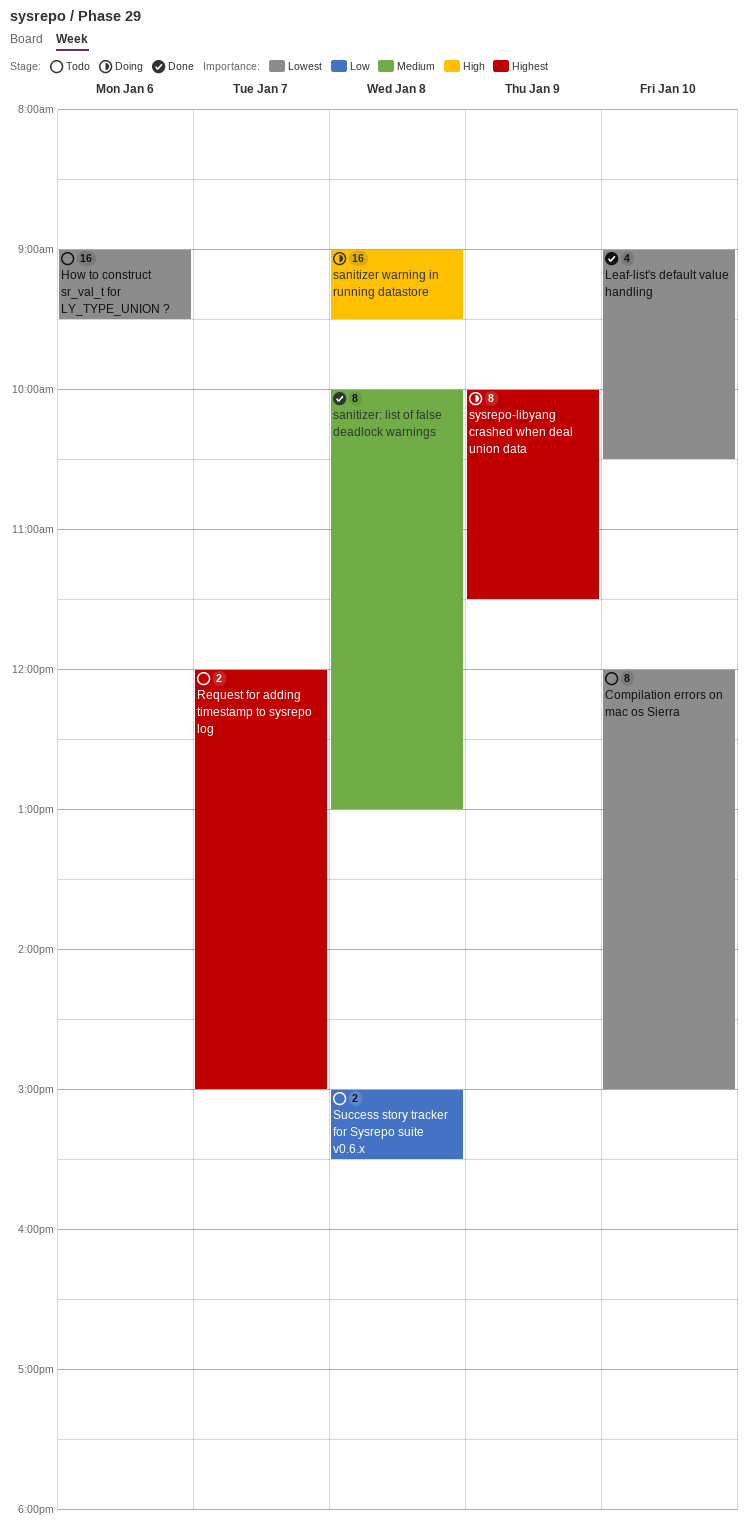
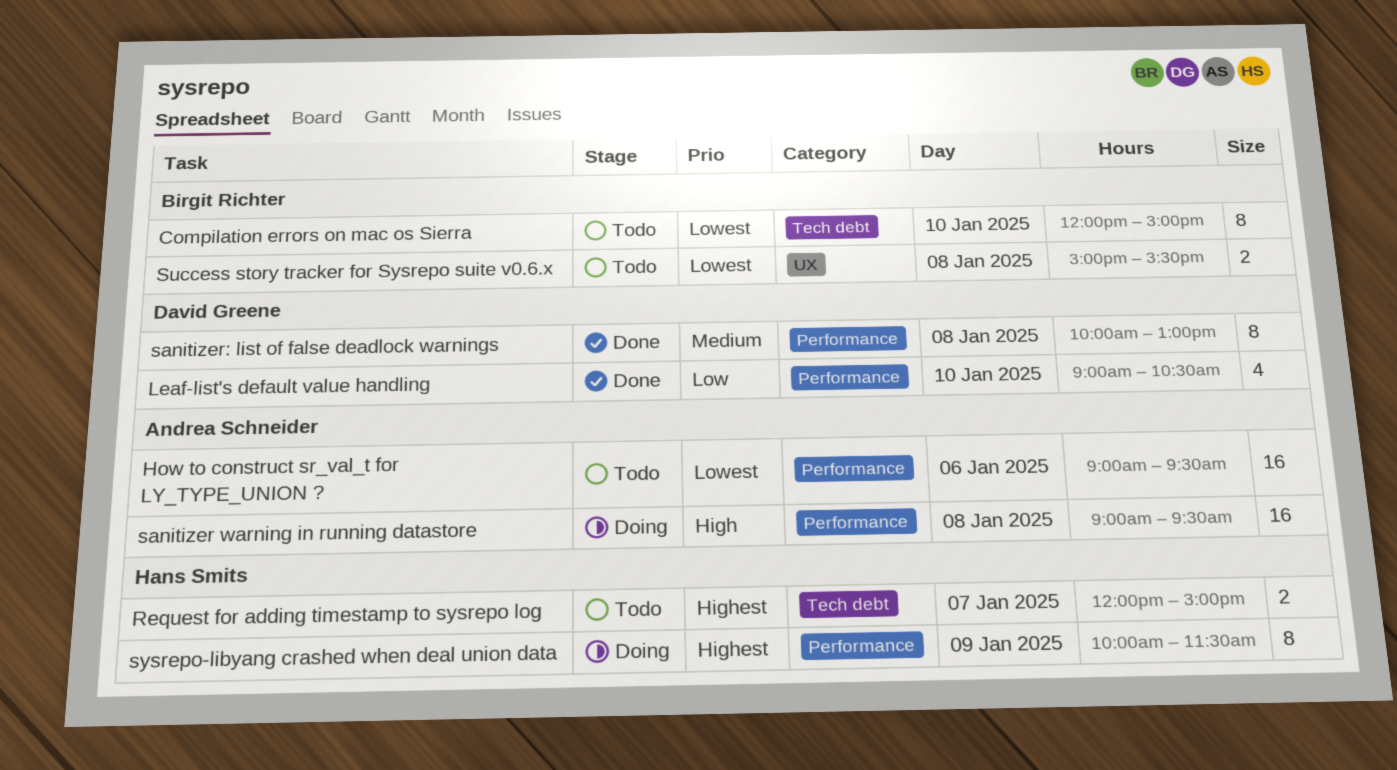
Leaf-list's default value handling, priority: Lowest -> Low
Success story tracker for Sysrepo suite v0.6.x, priority: Low -> Lowest

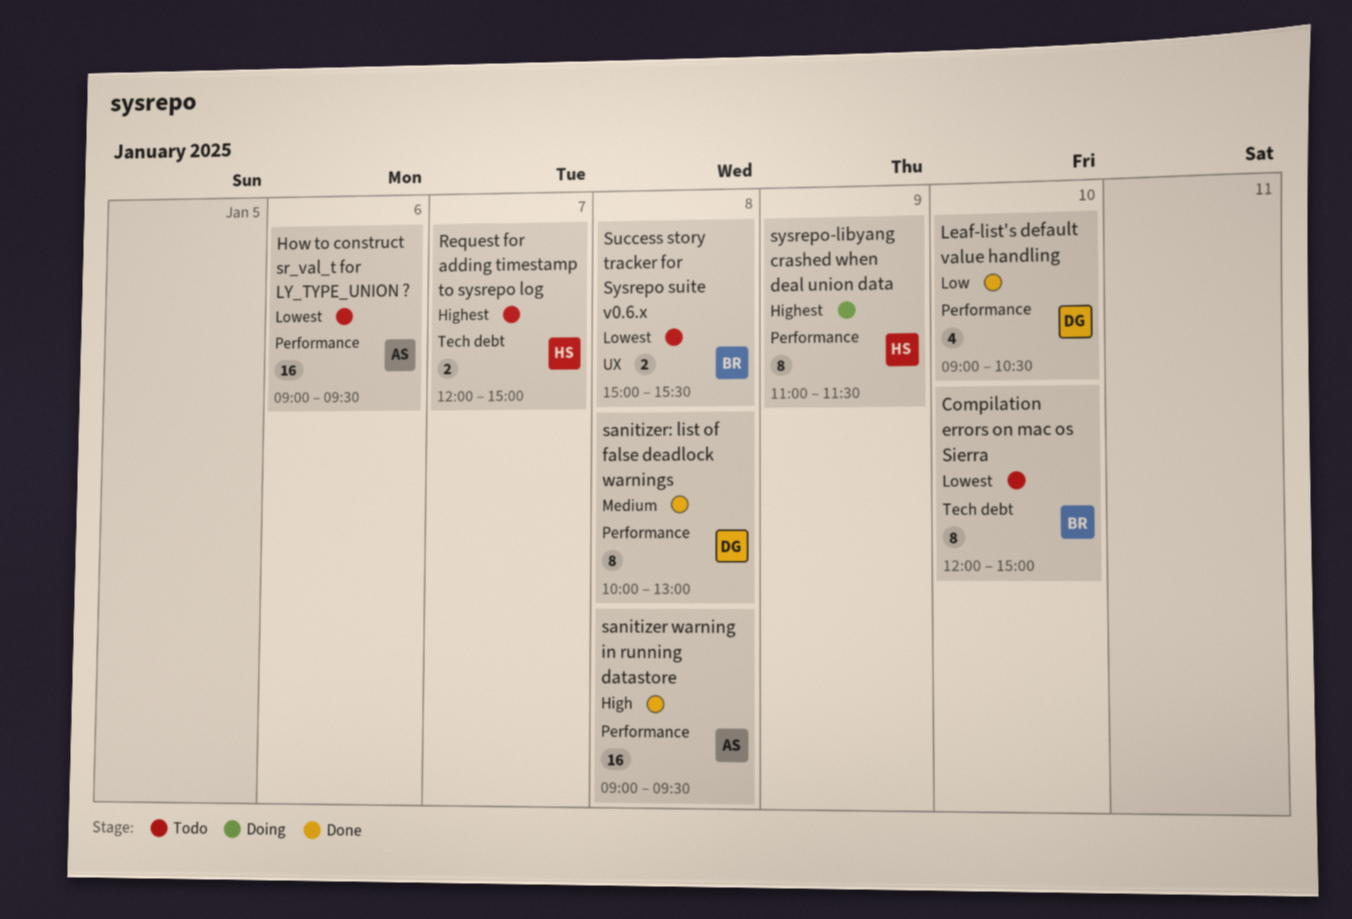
sanitizer warning in running datastore, status: Doing -> Done
sysrepo-libyang crashed when deal union data, begins: 10:00 -> 11:00

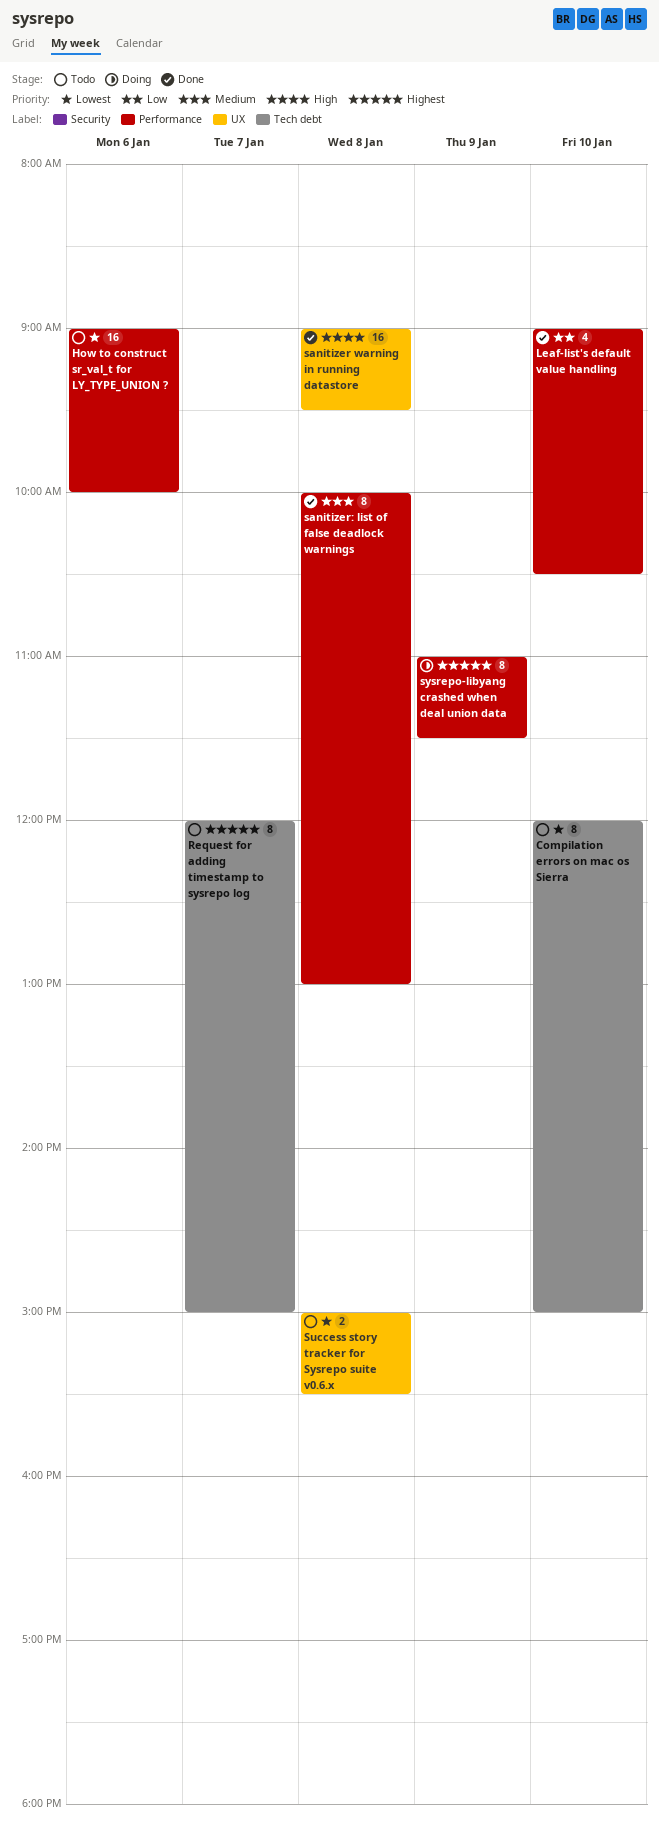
How to construct sr_val_t for LY_TYPE_UNION ?, ends: 09:30 -> 10:00
Request for adding timestamp to sysrepo log, estimate: 2 -> 8
sanitizer warning in running datastore, label: Performance -> UX

